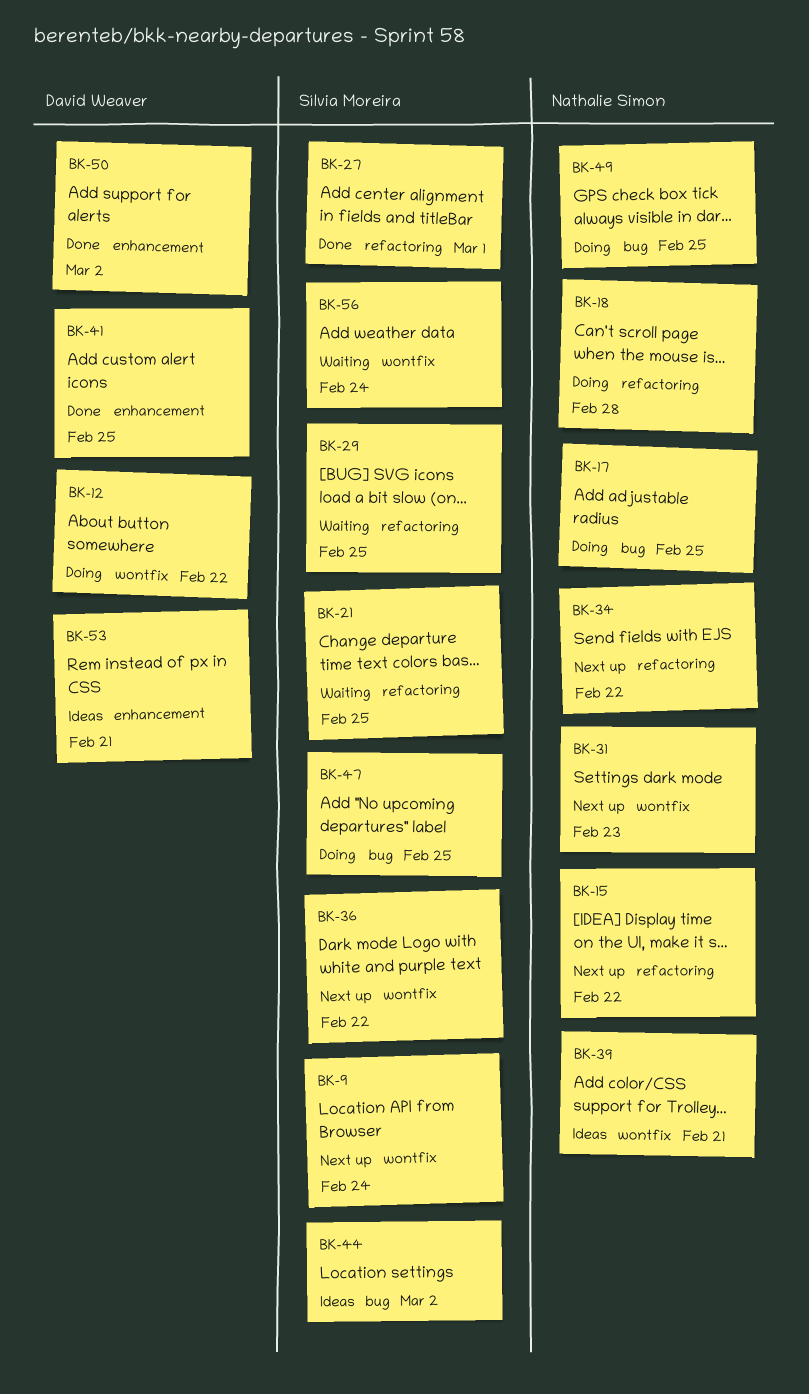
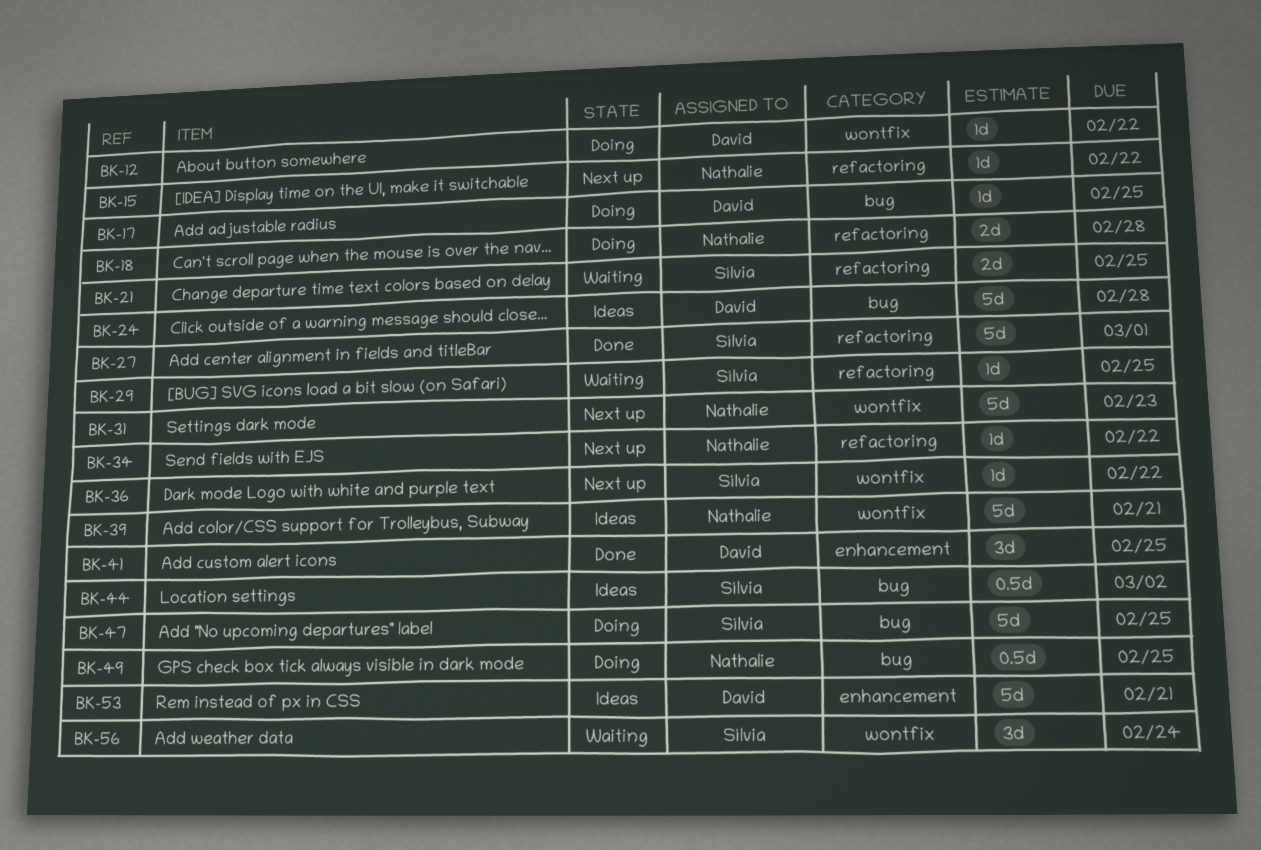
BK-9: present -> none
BK-17, owner: Nathalie Simon -> David Weaver
BK-24: none -> present
BK-50: present -> none

